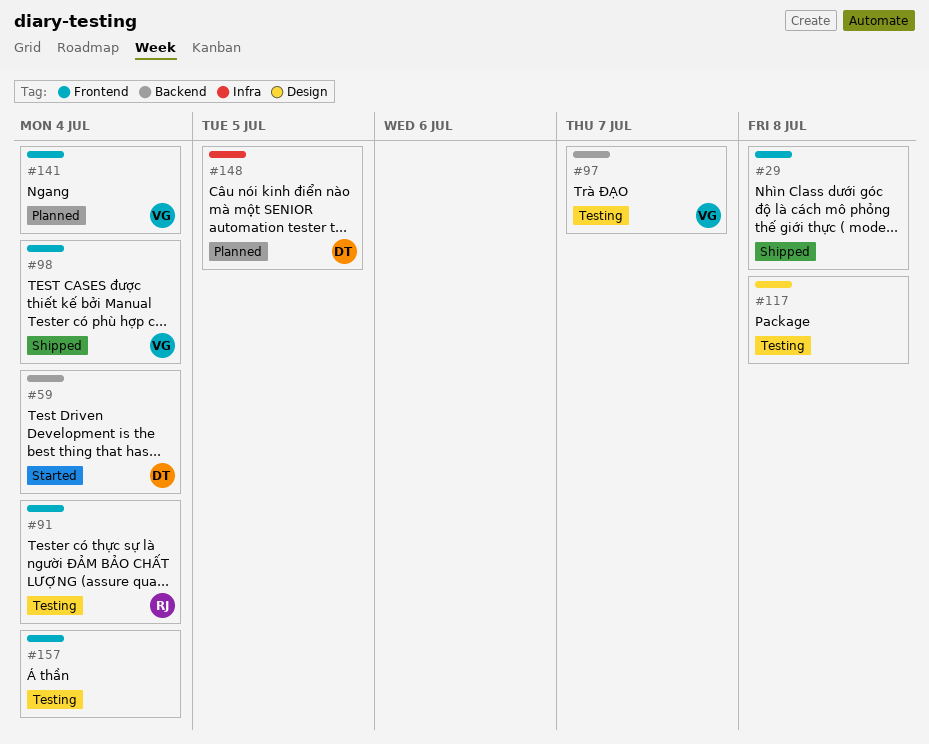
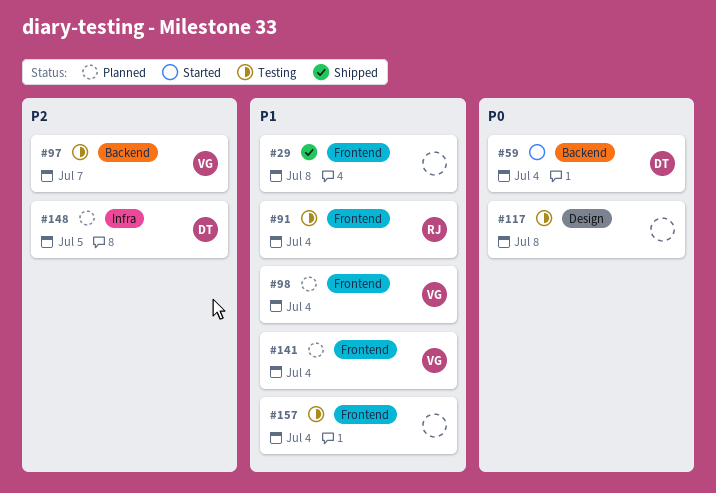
#98, status: Shipped -> Planned

